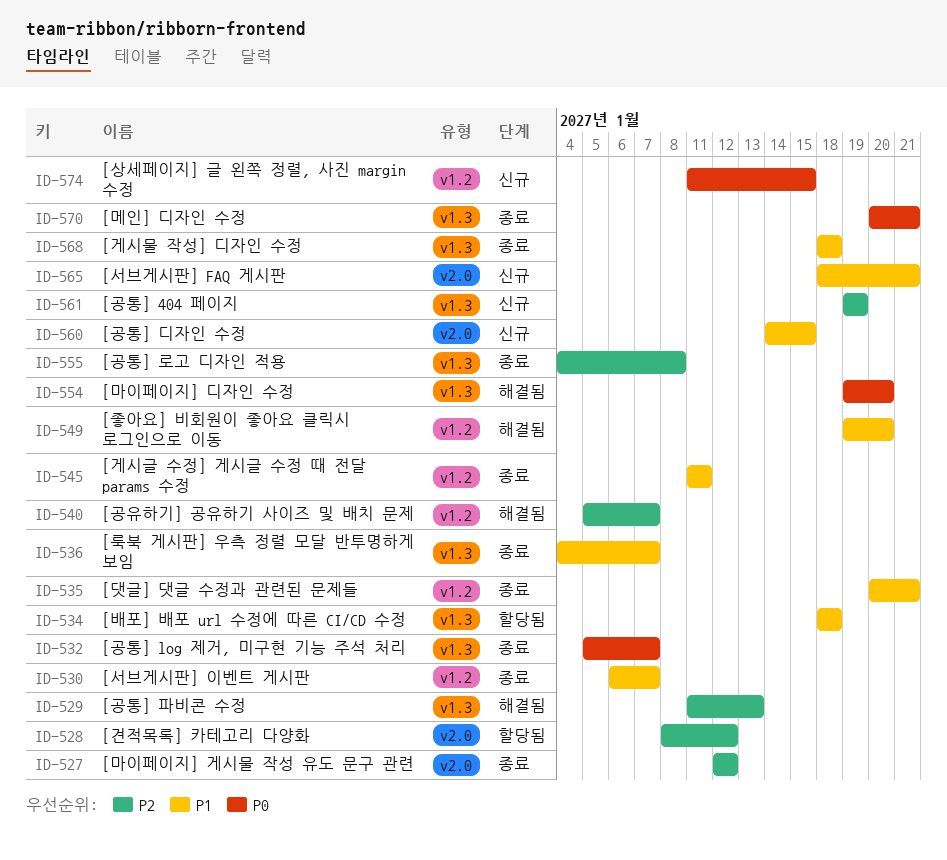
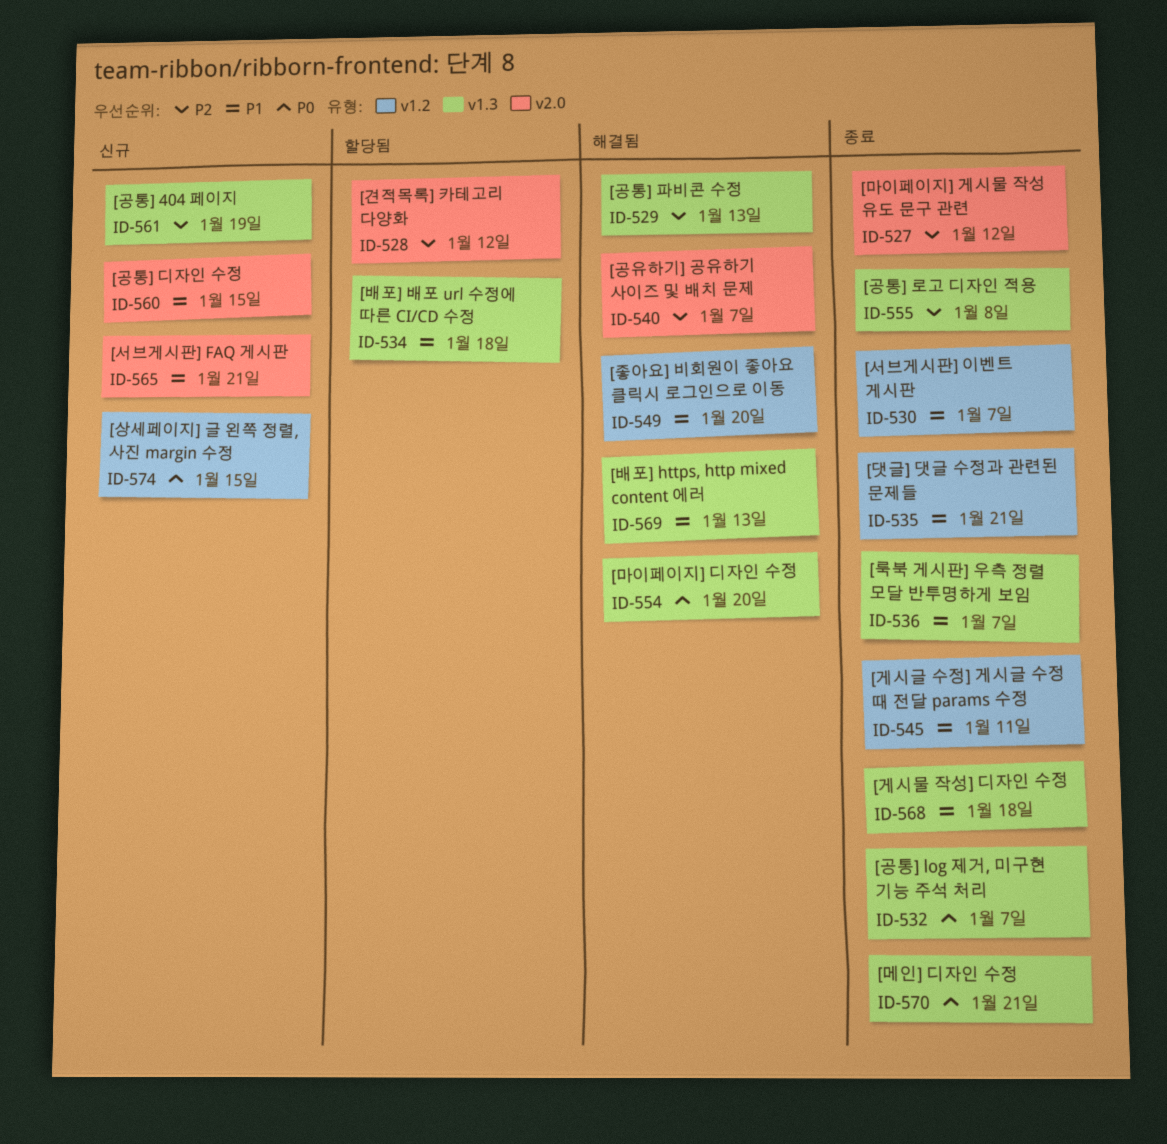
ID-540, label: v1.2 -> v2.0
ID-569: none -> present

